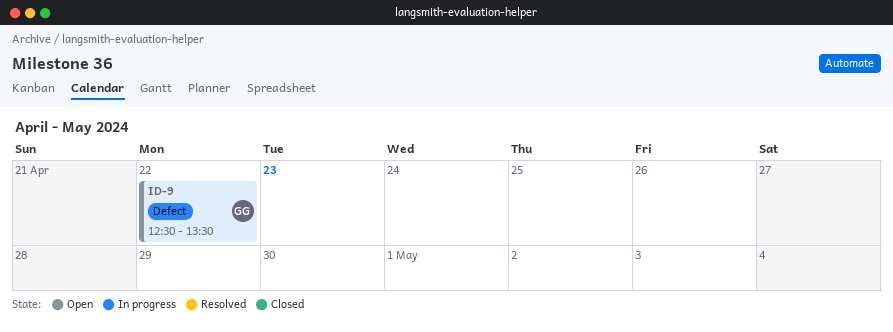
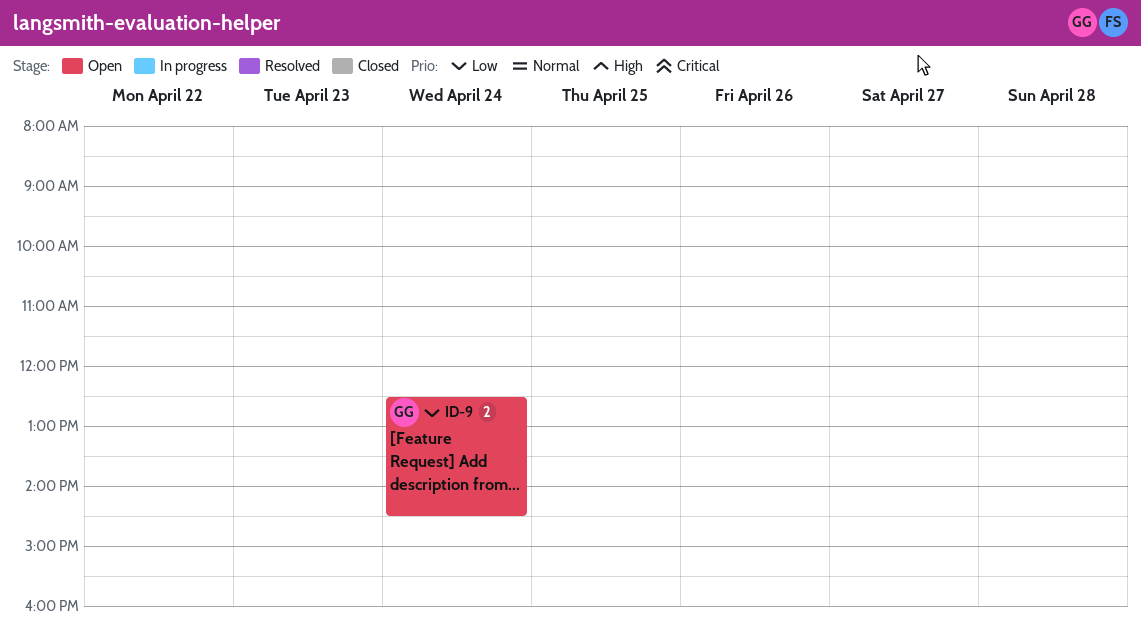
ID-9, day: Apr 22 -> Apr 24
ID-9, ends: 13:30 -> 14:30

